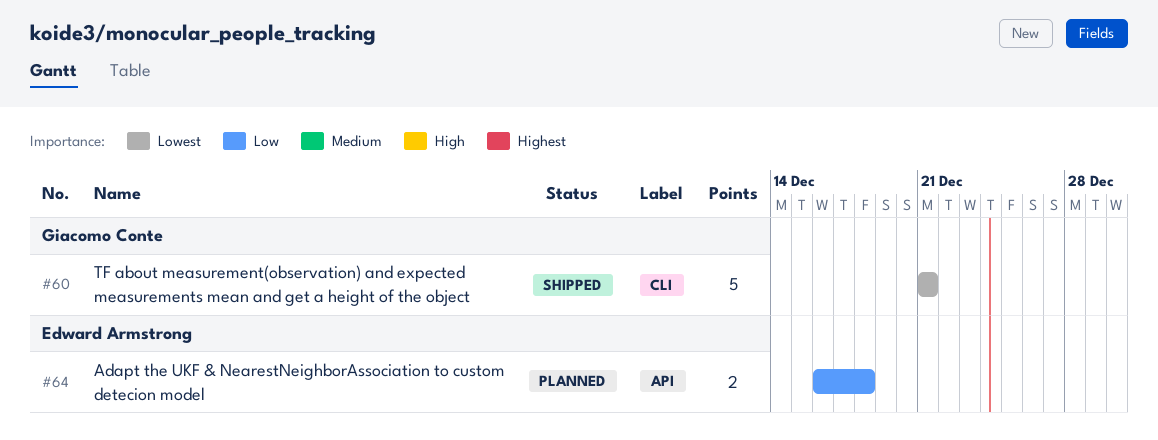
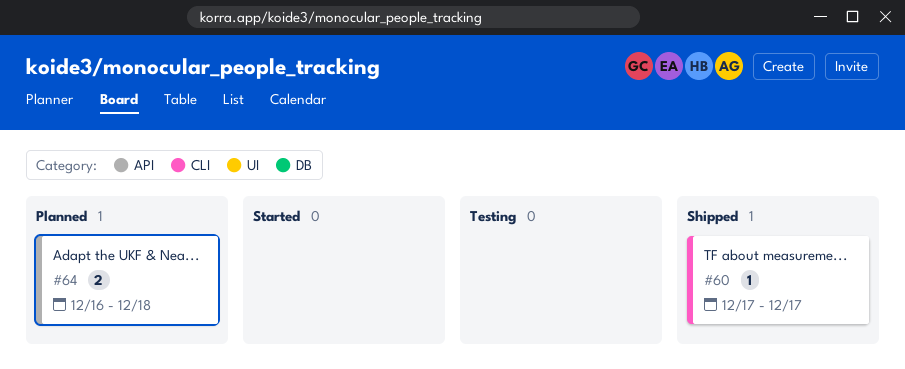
#60, estimate: 5 -> 1
#60, start: Dec 21 -> Dec 17
#60, due: Dec 21 -> Dec 17

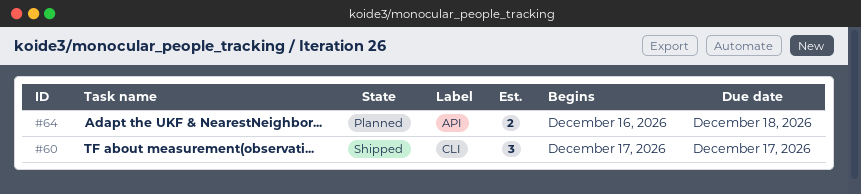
#60, estimate: 1 -> 3

